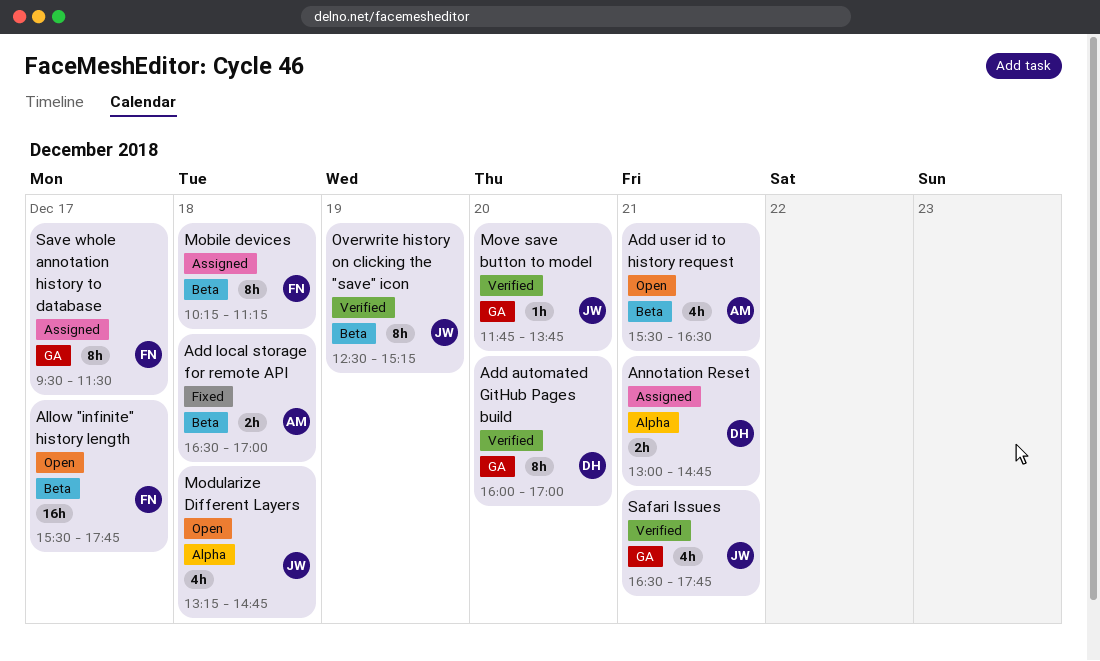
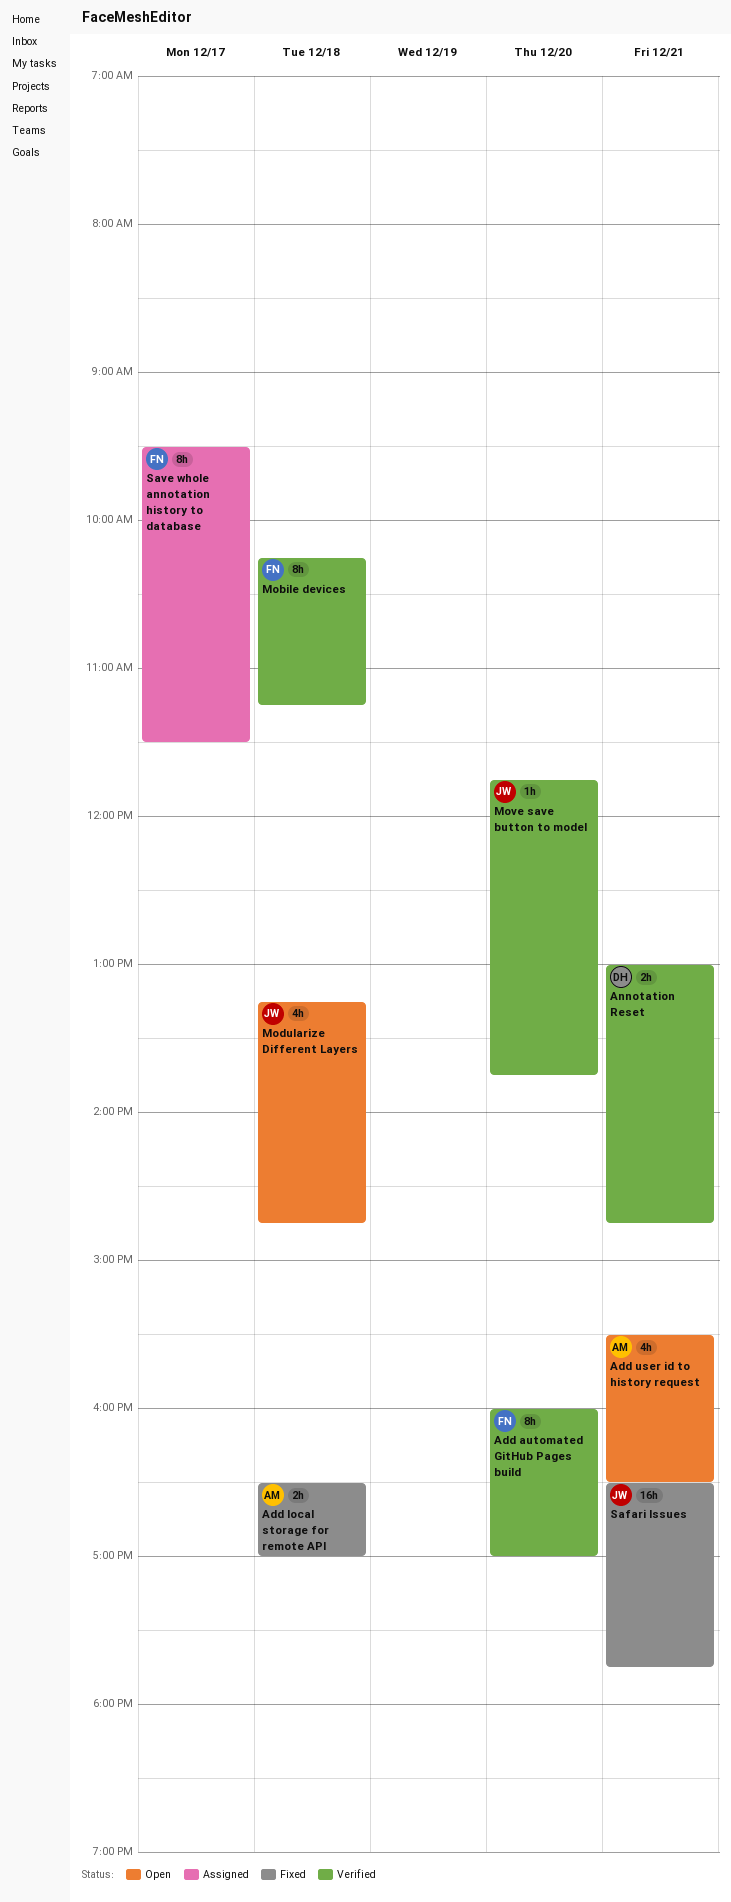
Add automated GitHub Pages build, owner: DH -> FN
Allow "infinite" history length: present -> none
Annotation Reset, status: Assigned -> Verified
Mobile devices, status: Assigned -> Verified
Overwrite history on clicking the "save" icon: present -> none
Safari Issues, status: Verified -> Fixed
Safari Issues, estimate: 4h -> 16h

